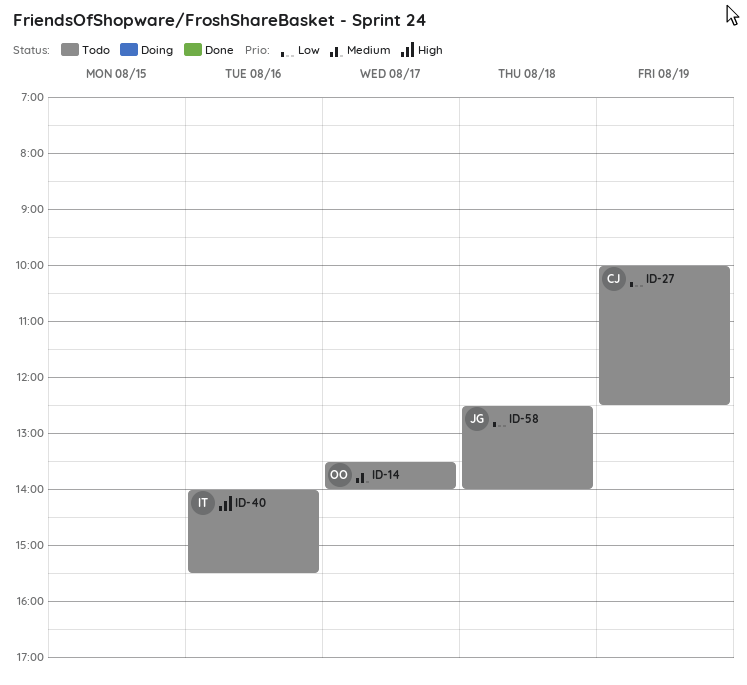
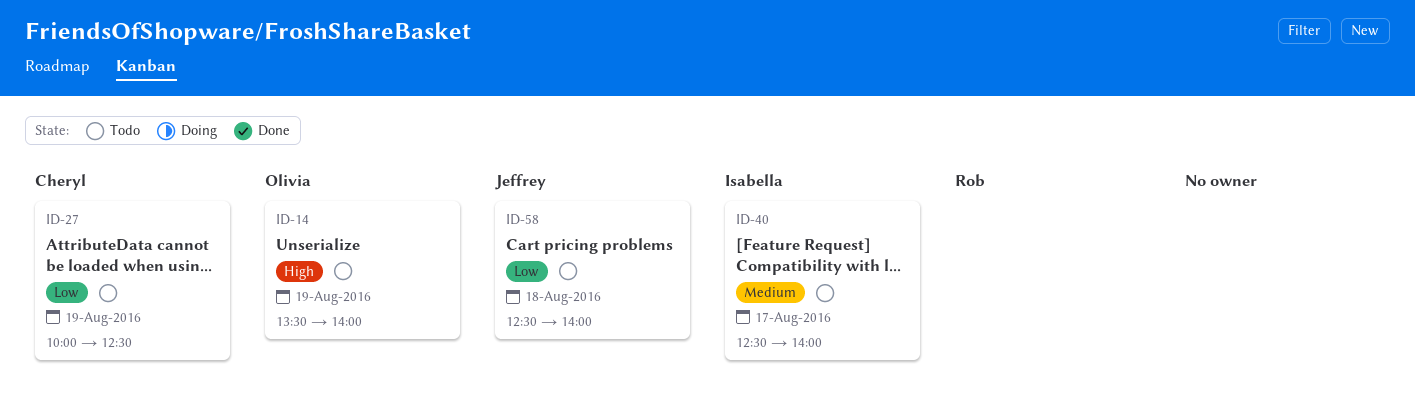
ID-14, priority: Medium -> High
ID-14, day: Aug 17 -> Aug 19
ID-40, priority: High -> Medium
ID-40, day: Aug 16 -> Aug 17
ID-40, begins: 14:00 -> 12:30
ID-40, ends: 15:30 -> 14:00

